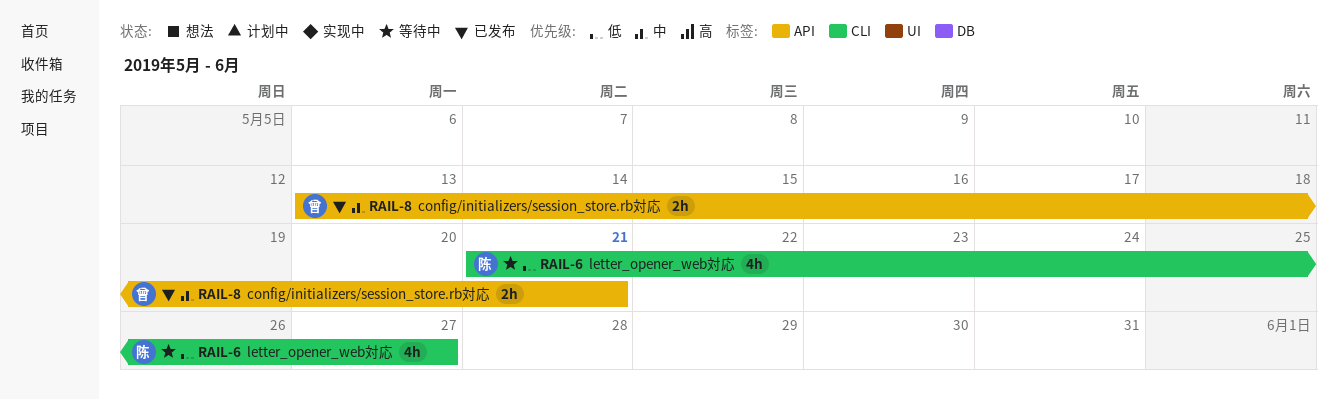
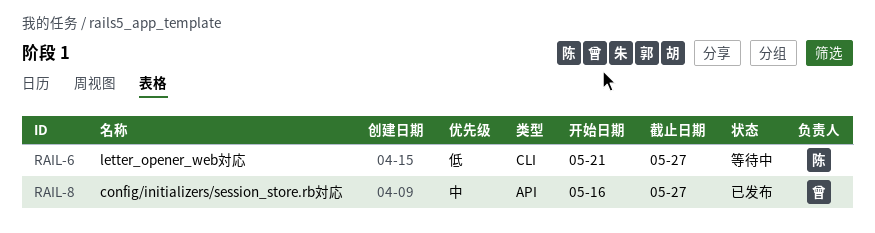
RAIL-8, start: May 13 -> May 16
RAIL-8, due: May 21 -> May 27

